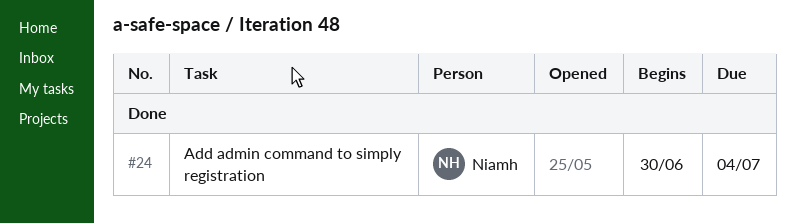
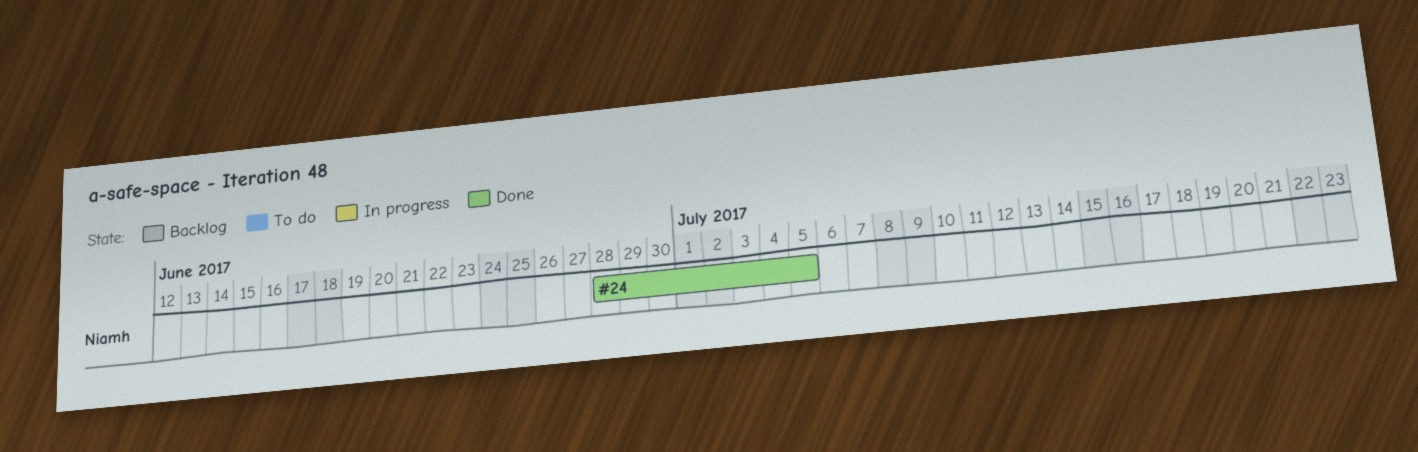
#24, start: Jun 30 -> Jun 28
#24, due: Jul 4 -> Jul 5

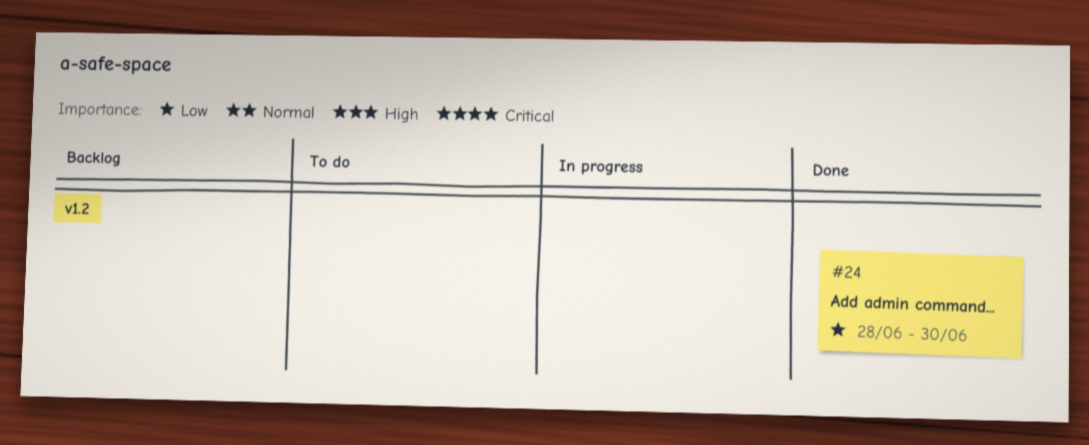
#24, due: Jul 5 -> Jun 30

